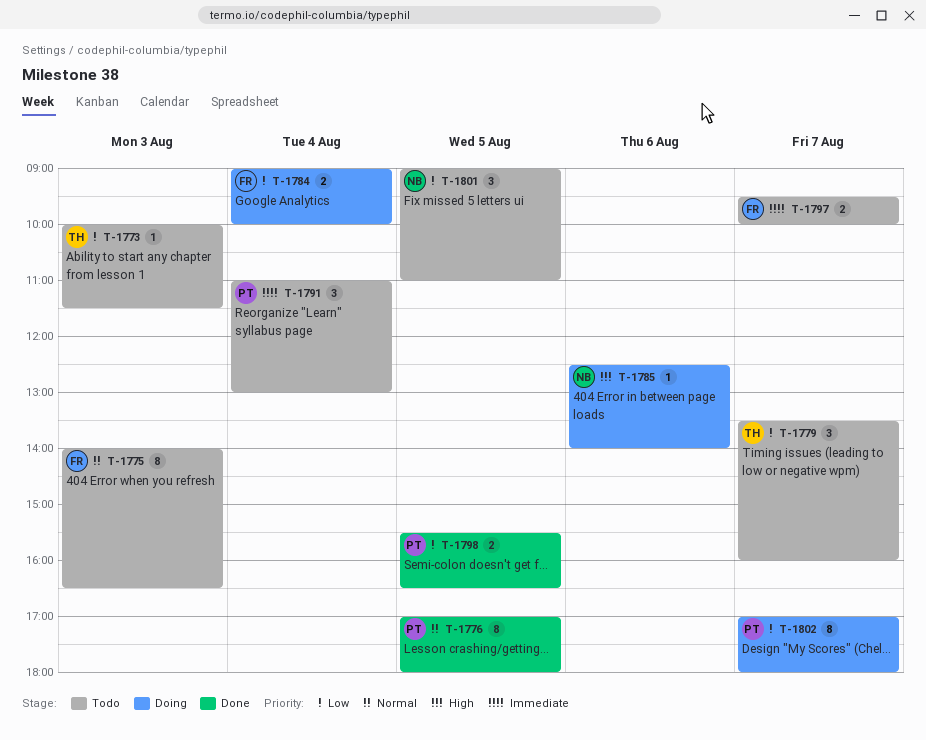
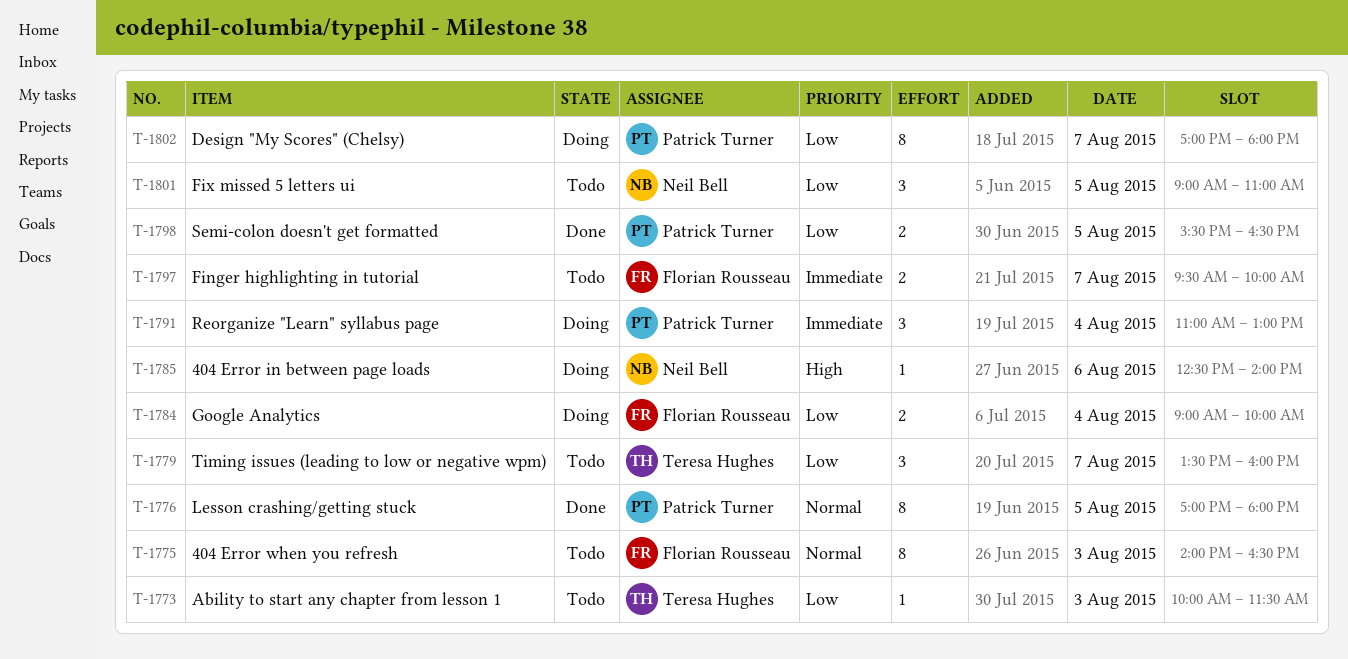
T-1791, status: Todo -> Doing

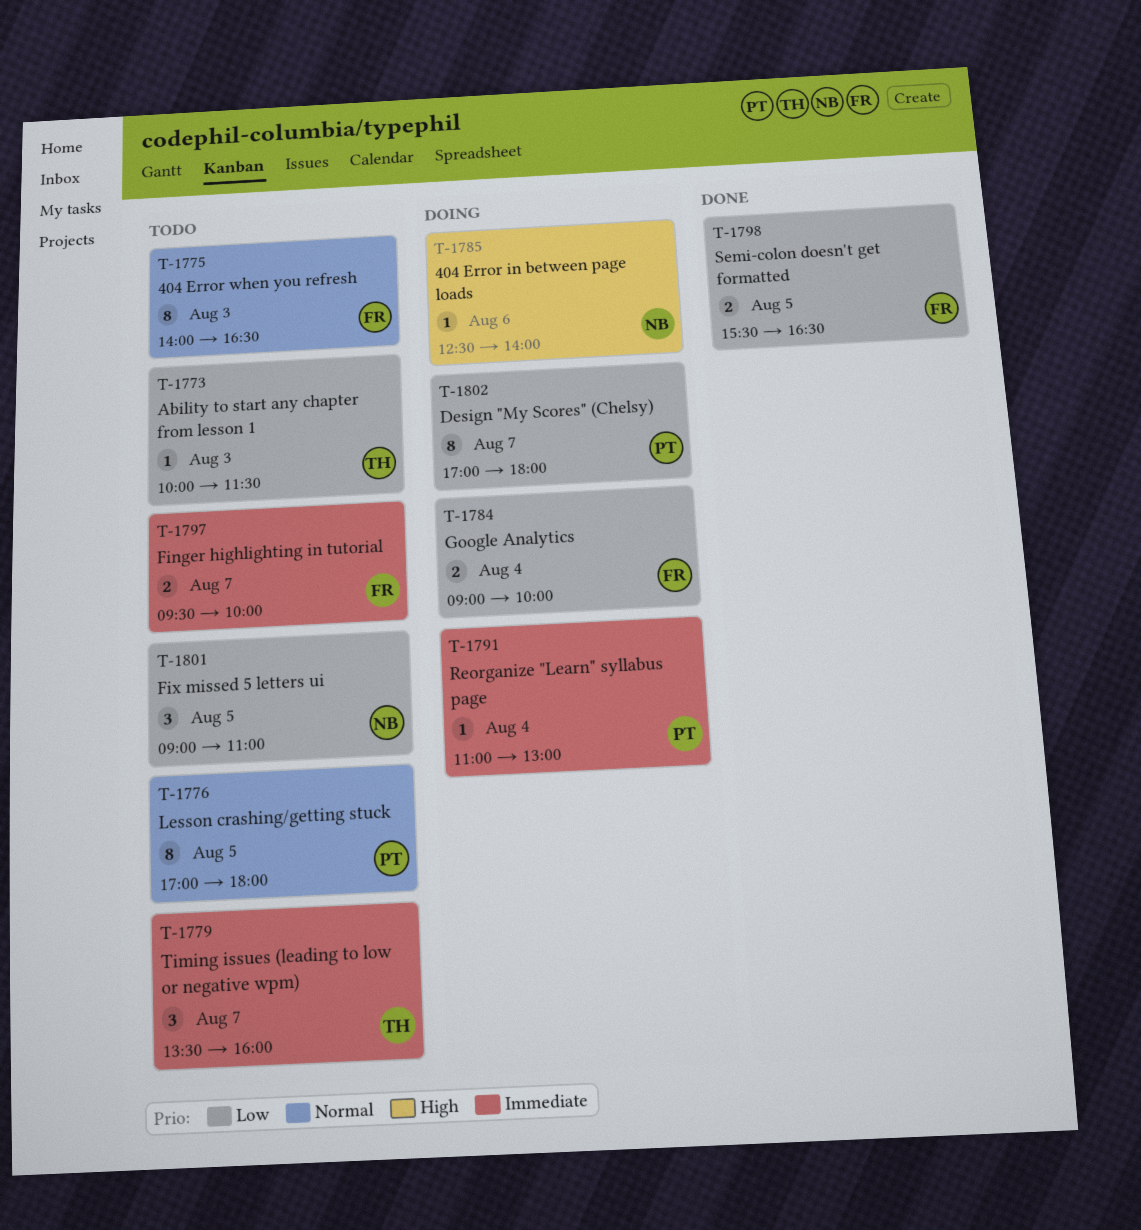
T-1776, status: Done -> Todo
T-1779, priority: Low -> Immediate
T-1791, estimate: 3 -> 1
T-1798, owner: Patrick Turner -> Florian Rousseau

